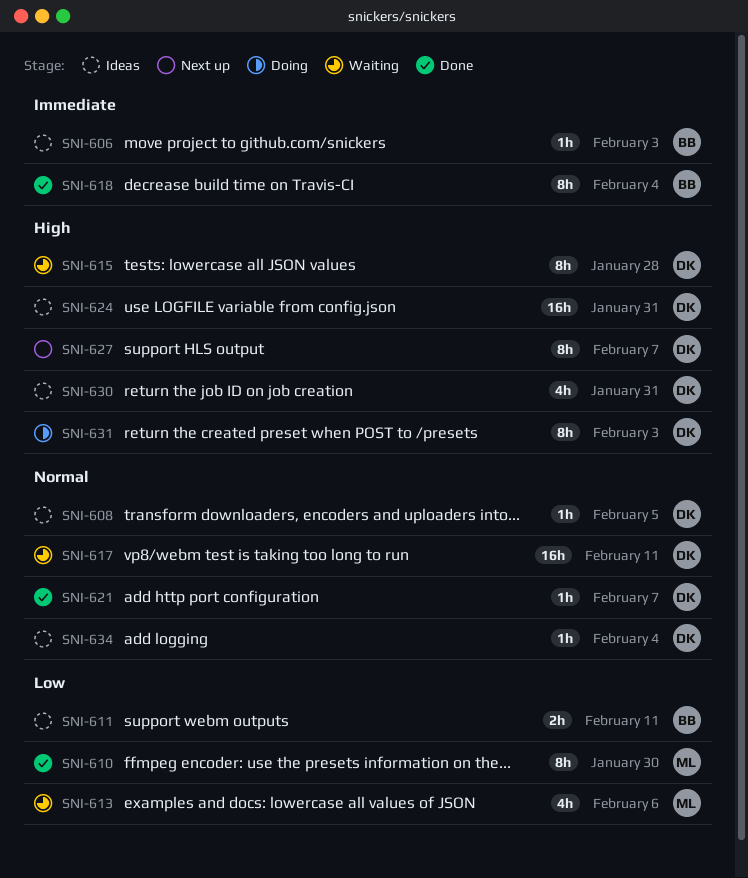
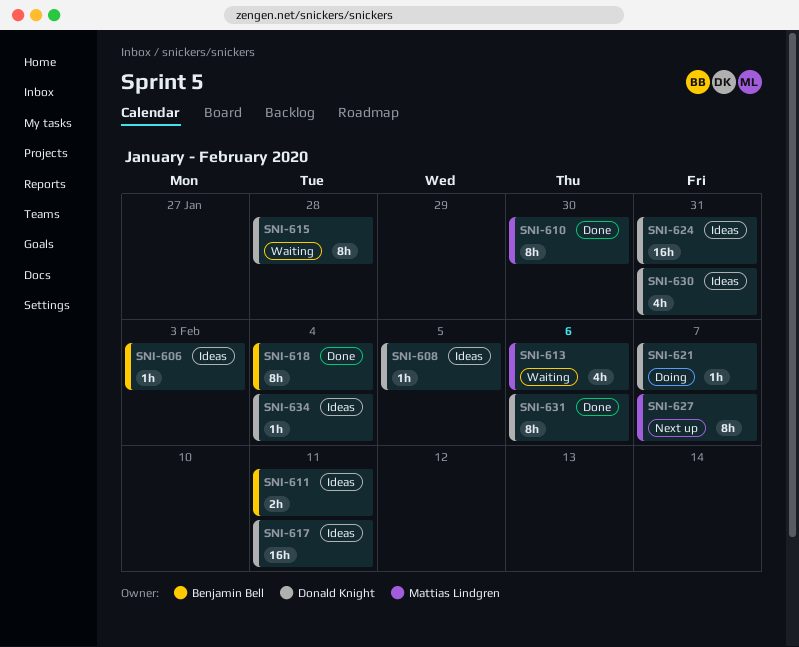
SNI-617, status: Waiting -> Ideas
SNI-621, status: Done -> Doing
SNI-627, owner: Donald Knight -> Mattias Lindgren
SNI-631, status: Doing -> Done
SNI-631, due: Feb 3 -> Feb 6

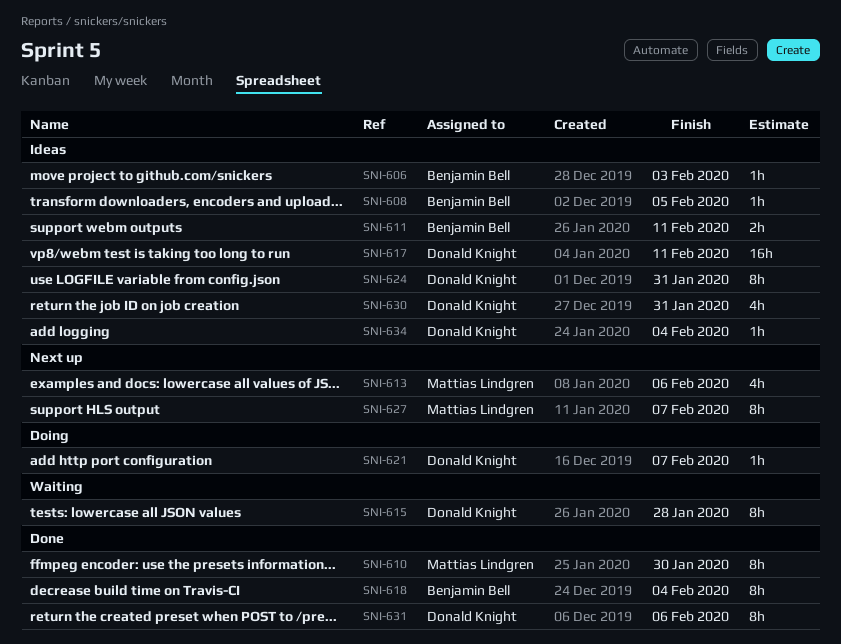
SNI-608, owner: Donald Knight -> Benjamin Bell
SNI-613, status: Waiting -> Next up
SNI-624, estimate: 16h -> 8h

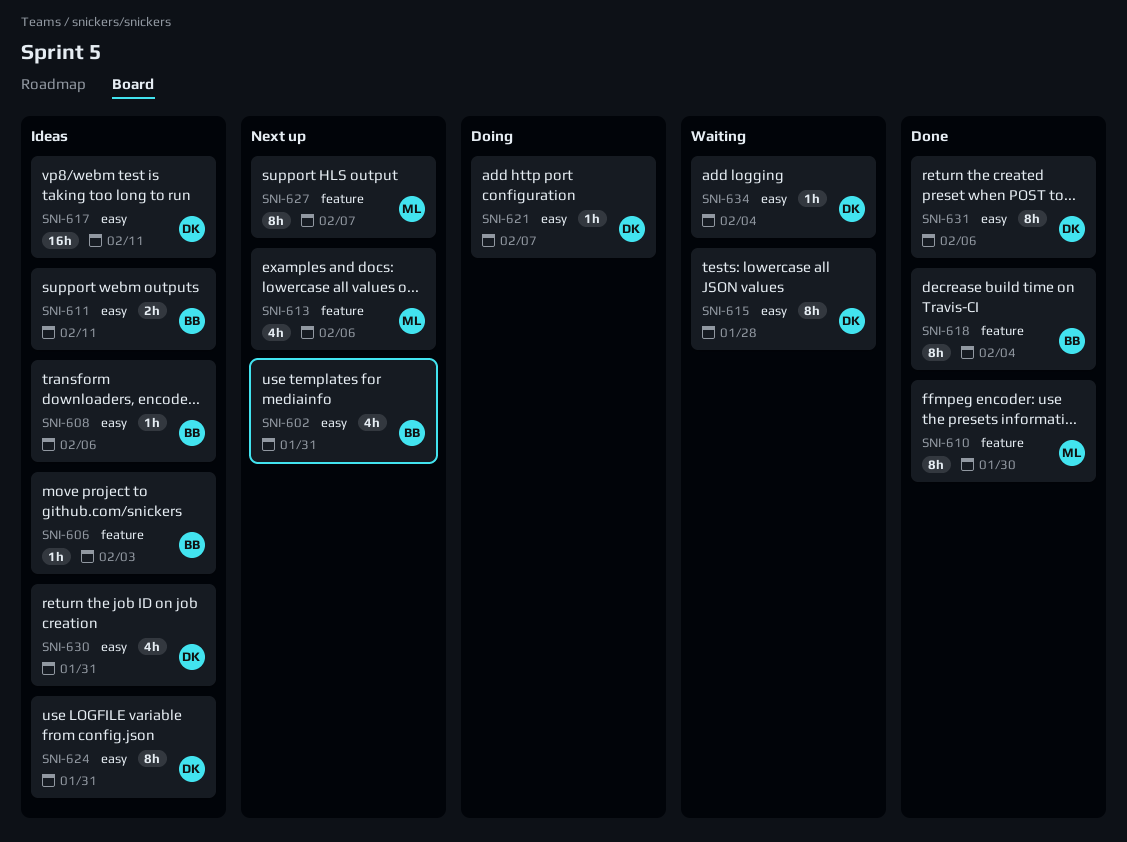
SNI-602: none -> present
SNI-608, due: Feb 5 -> Feb 6
SNI-634, status: Ideas -> Waiting

